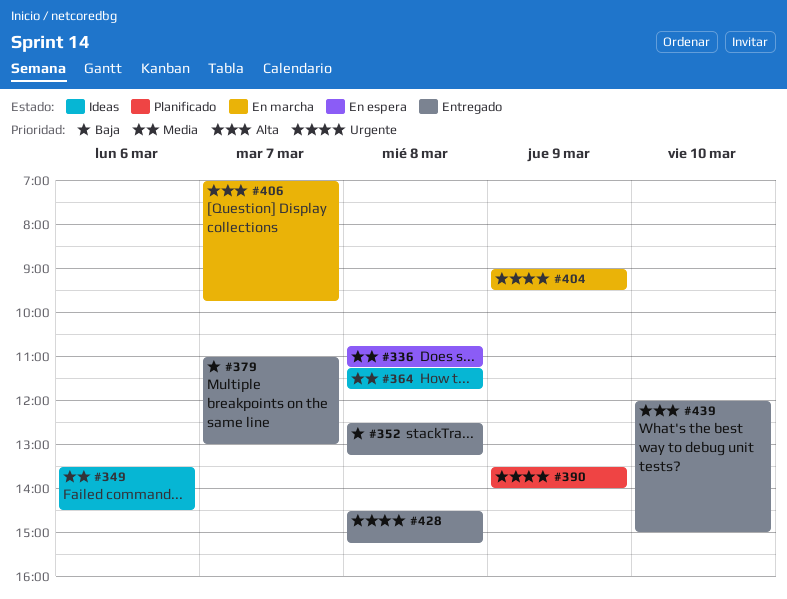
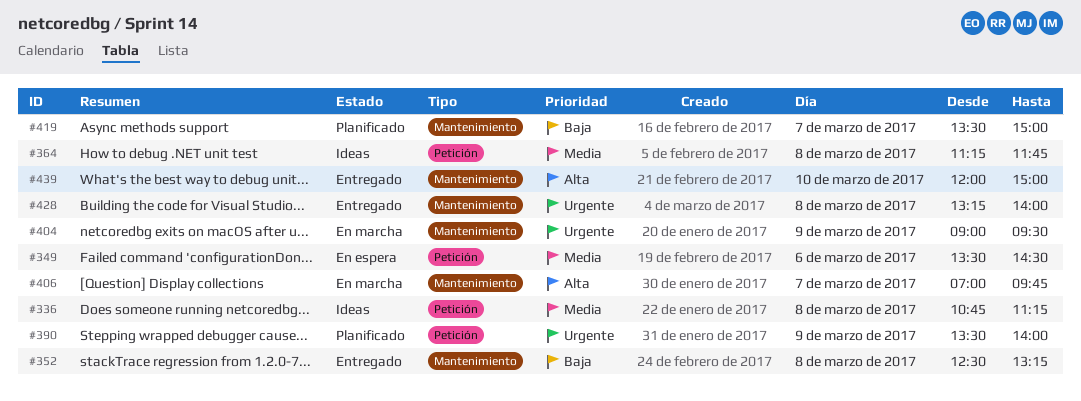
#336, status: En espera -> Ideas
#349, status: Ideas -> En espera
#379: present -> none
#419: none -> present
#428, begins: 14:30 -> 13:15
#428, ends: 15:15 -> 14:00

